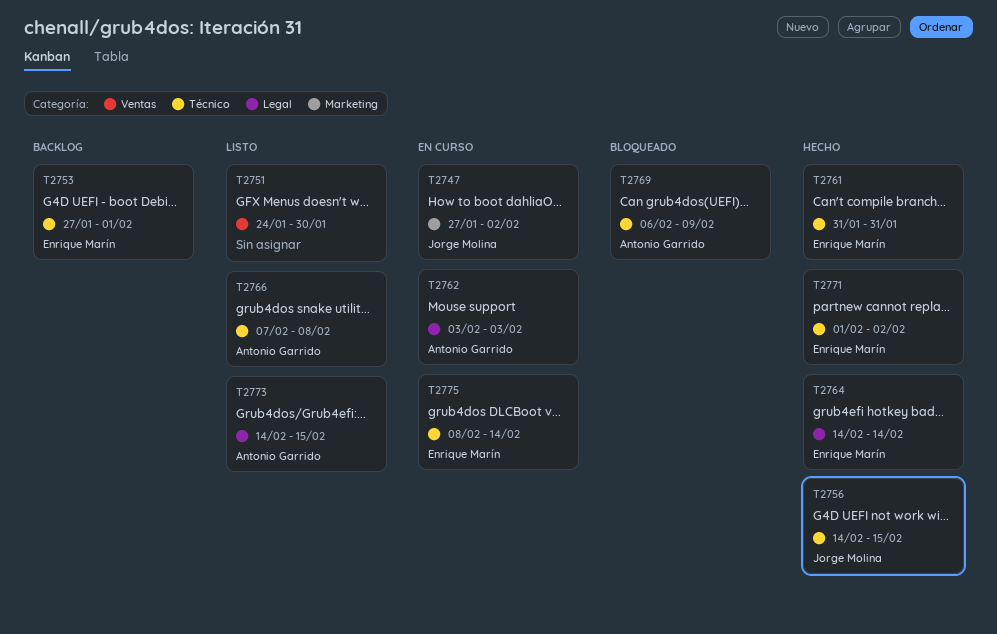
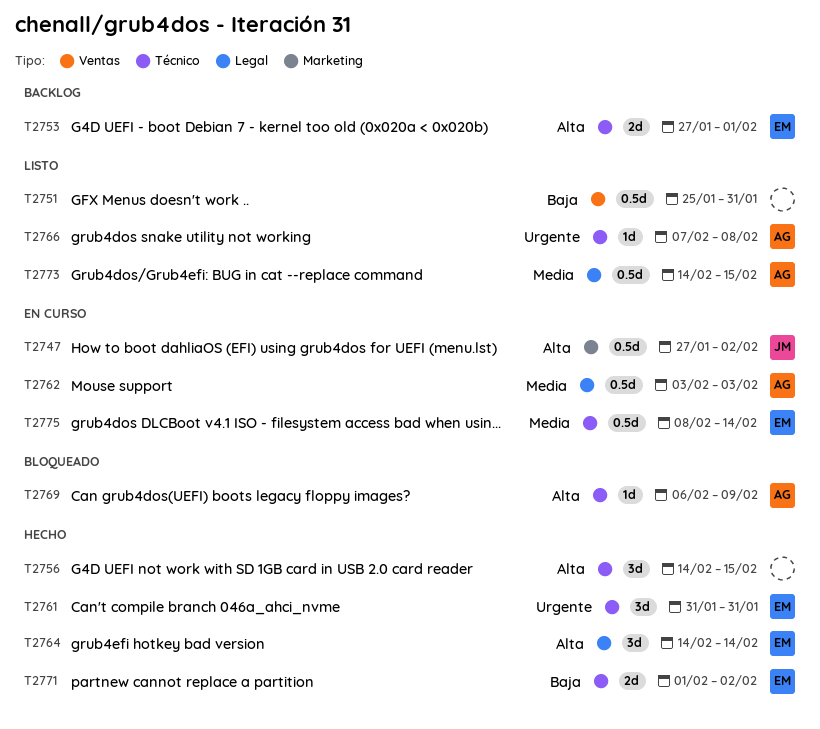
T2751, start: Jan 24 -> Jan 25
T2751, due: Jan 30 -> Jan 31
T2756, owner: Jorge Molina -> none

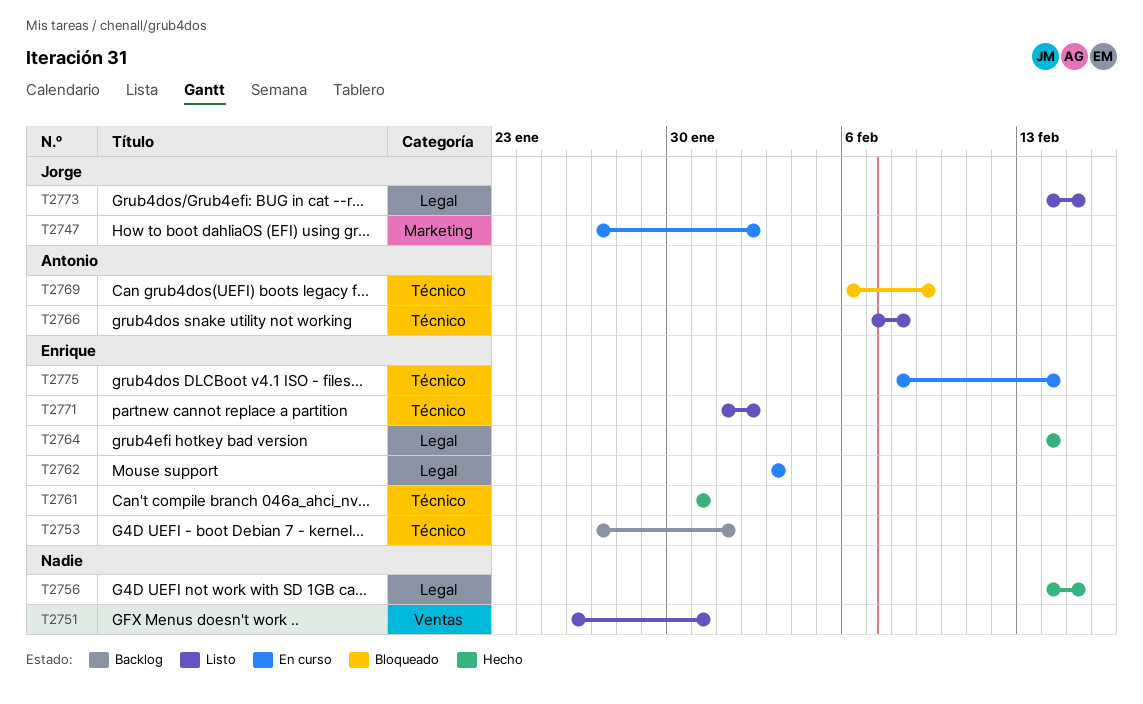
T2751, start: Jan 25 -> Jan 26
T2756, label: Técnico -> Legal
T2762, owner: Antonio -> Enrique
T2771, status: Hecho -> Listo
T2773, owner: Antonio -> Jorge

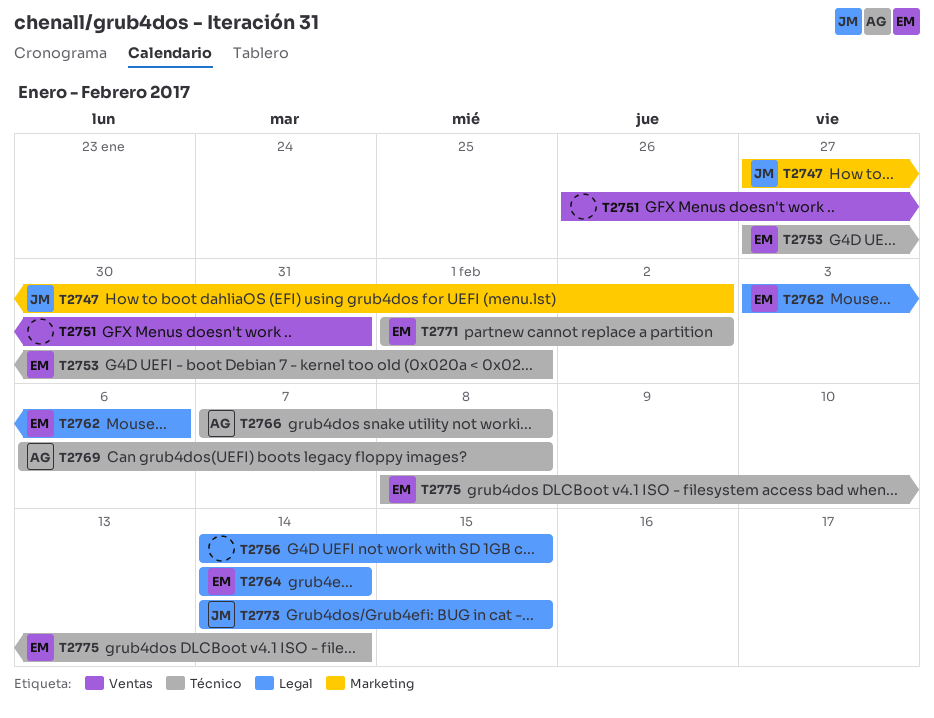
T2761: present -> none
T2762, due: Feb 3 -> Feb 6
T2769, due: Feb 9 -> Feb 8

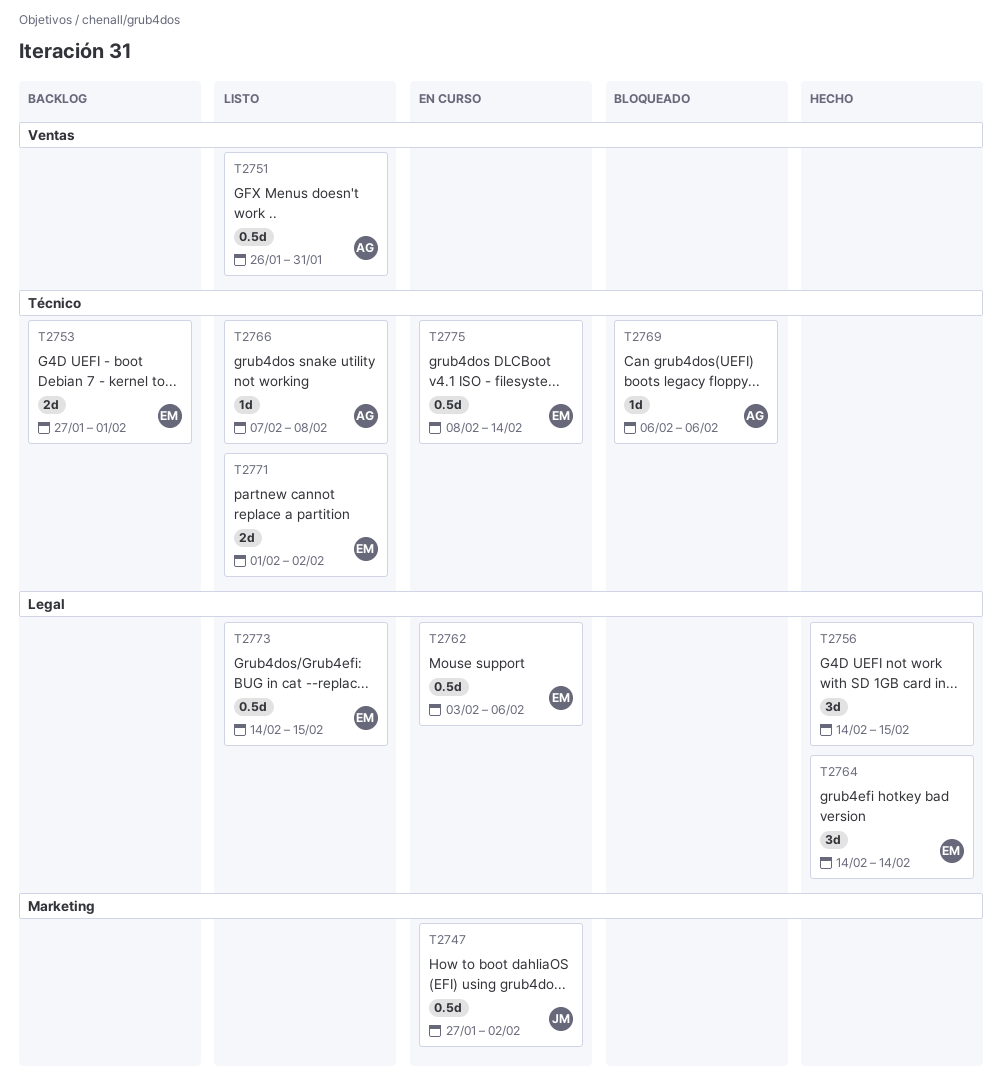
T2751, owner: none -> AG
T2769, due: Feb 8 -> Feb 6
T2773, owner: JM -> EM

